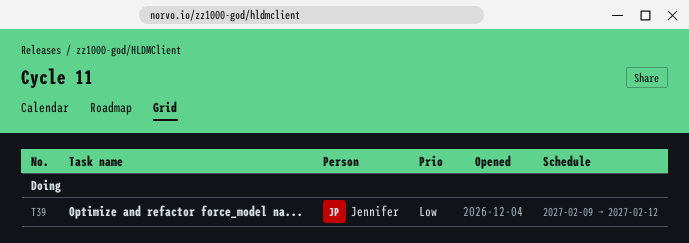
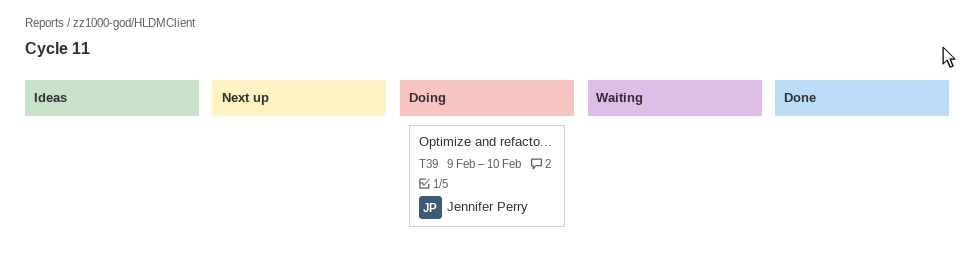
T39, due: Feb 12 -> Feb 10

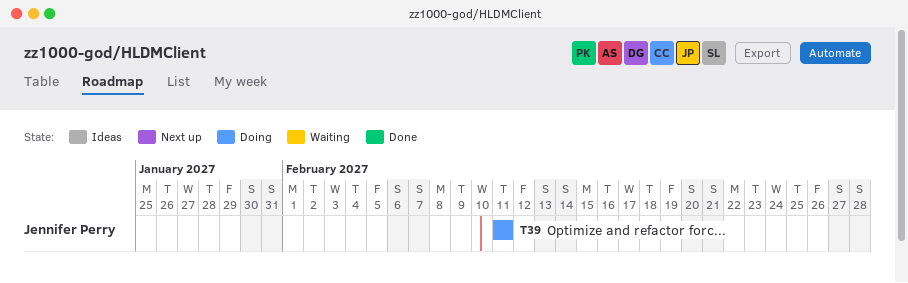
T39, start: Feb 9 -> Feb 11
T39, due: Feb 10 -> Feb 11

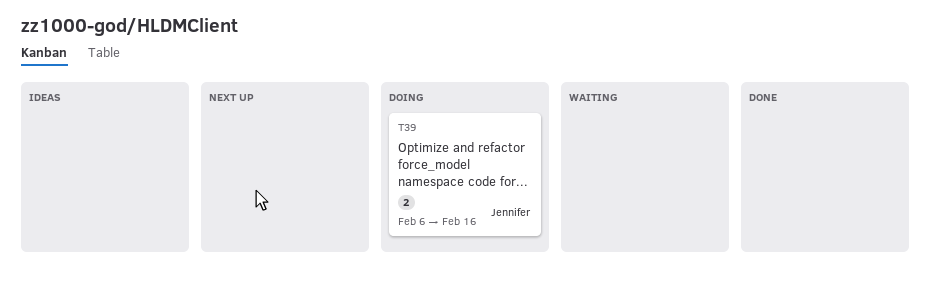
T39, start: Feb 11 -> Feb 6
T39, due: Feb 11 -> Feb 16

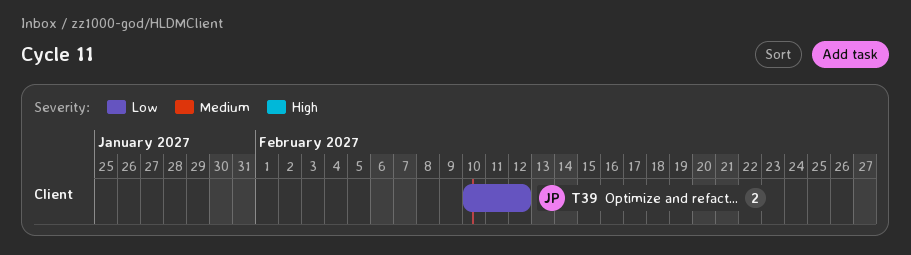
T39, start: Feb 6 -> Feb 10
T39, due: Feb 16 -> Feb 12

